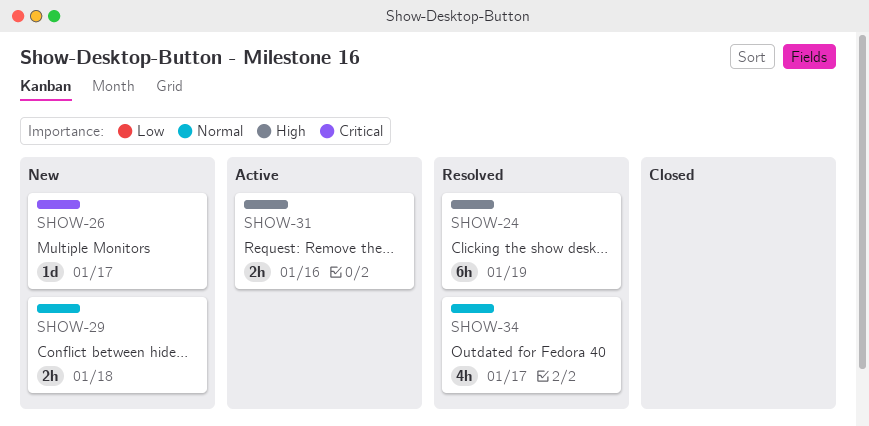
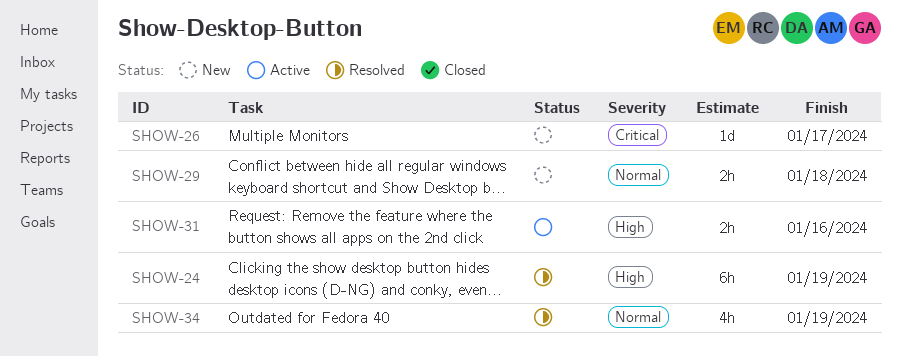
SHOW-34, due: Jan 17 -> Jan 19

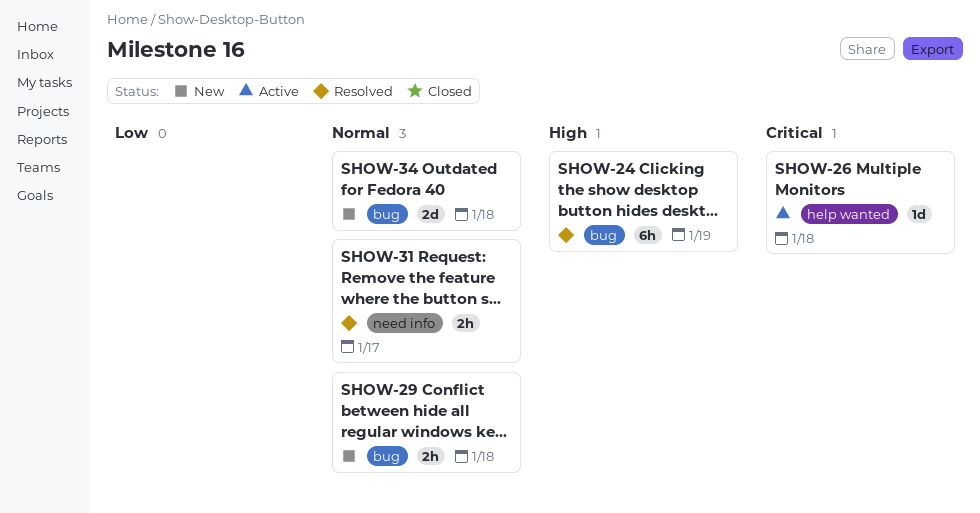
SHOW-26, status: New -> Active
SHOW-26, due: Jan 17 -> Jan 18
SHOW-31, status: Active -> Resolved
SHOW-31, priority: High -> Normal
SHOW-31, due: Jan 16 -> Jan 17
SHOW-34, status: Resolved -> New
SHOW-34, estimate: 4h -> 2d
SHOW-34, due: Jan 19 -> Jan 18

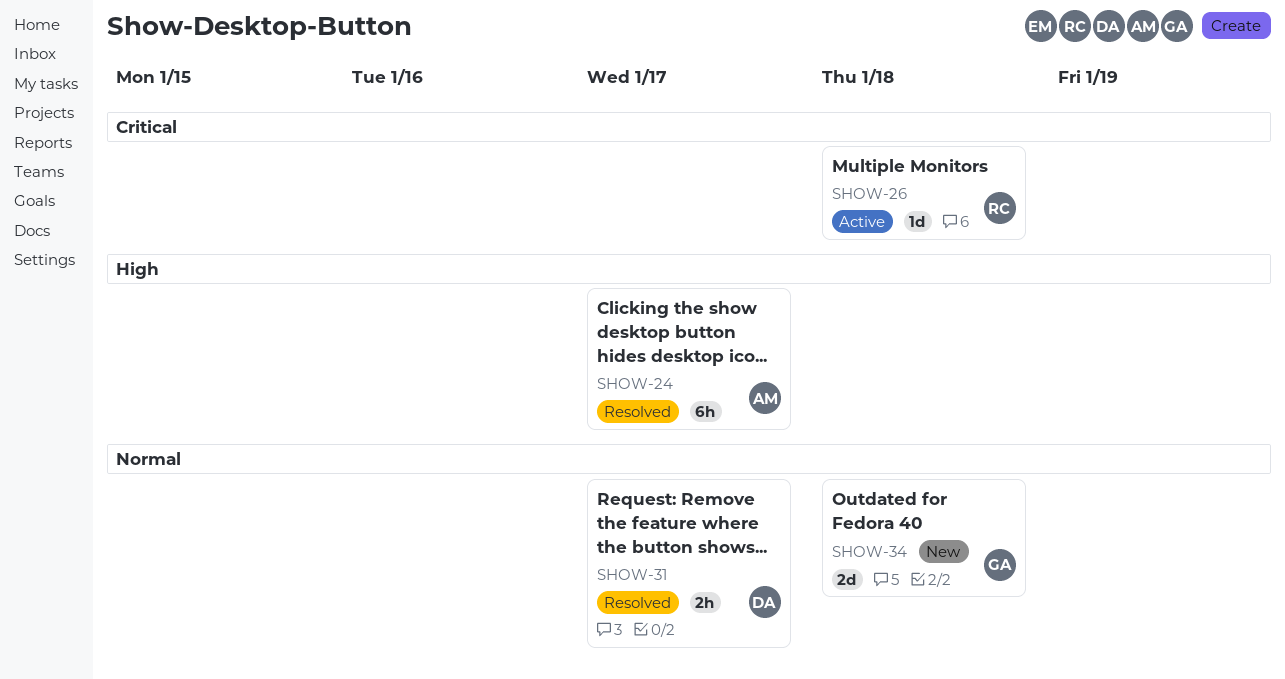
SHOW-24, due: Jan 19 -> Jan 17
SHOW-29: present -> none

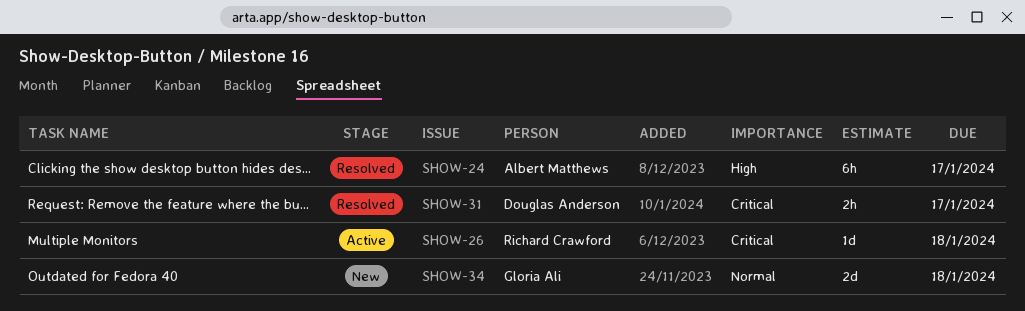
SHOW-31, priority: Normal -> Critical

